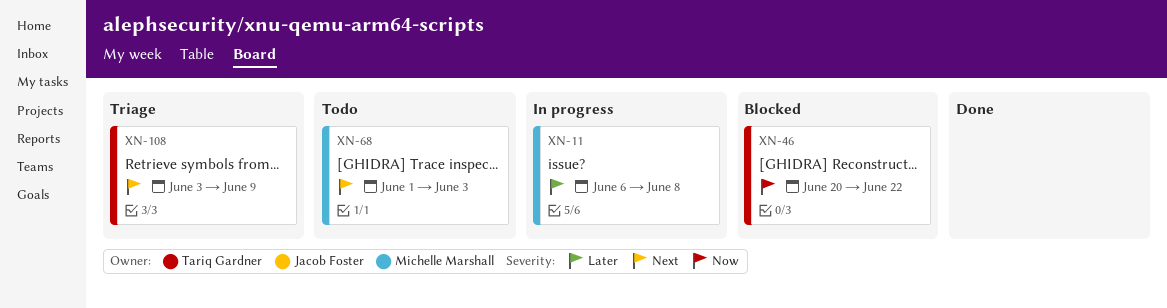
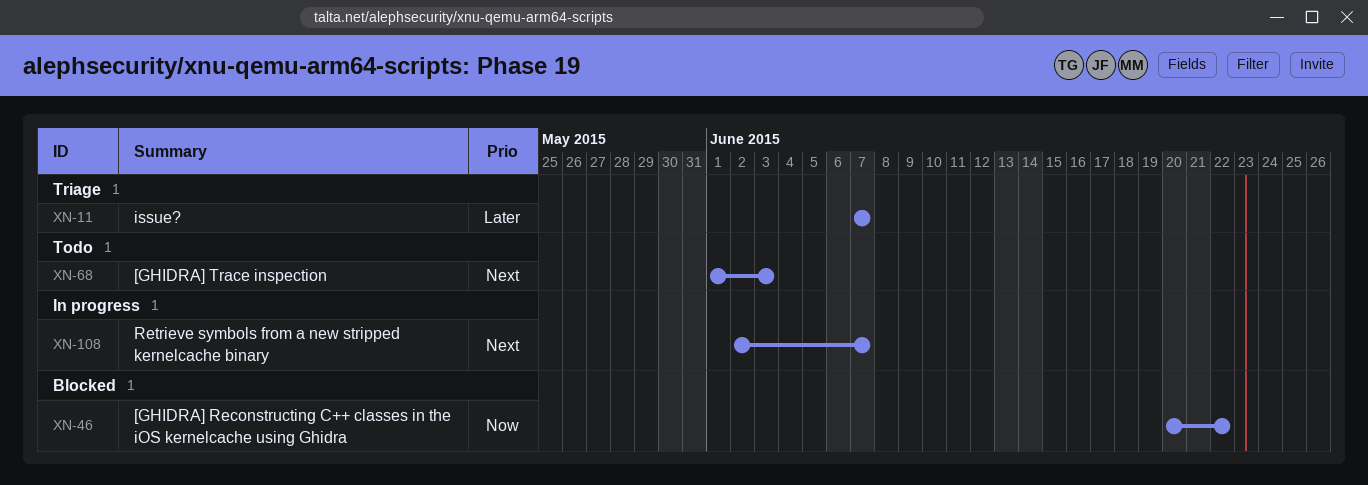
XN-11, status: In progress -> Triage
XN-11, start: Jun 6 -> Jun 7
XN-11, due: Jun 8 -> Jun 7
XN-108, status: Triage -> In progress
XN-108, start: Jun 3 -> Jun 2
XN-108, due: Jun 9 -> Jun 7

